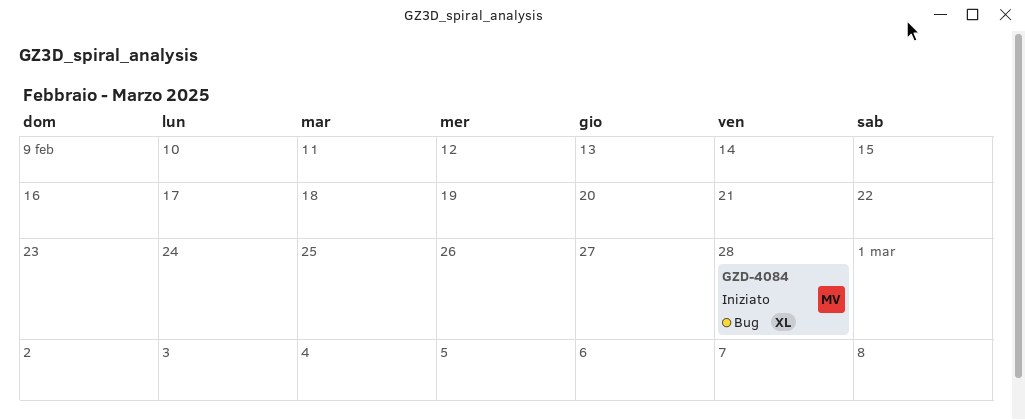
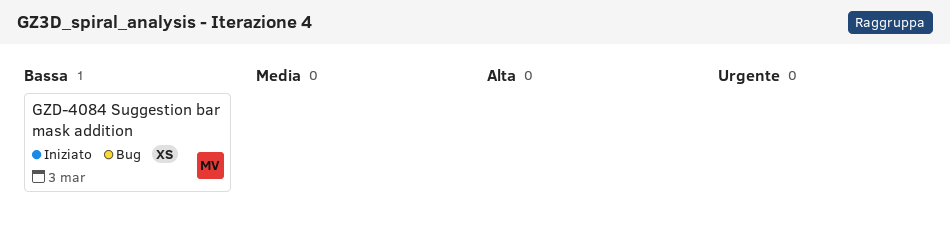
GZD-4084, estimate: XL -> XS
GZD-4084, due: Feb 28 -> Mar 3

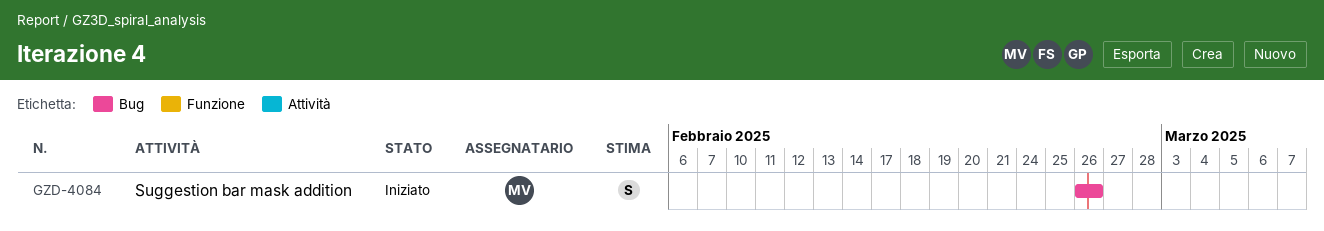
GZD-4084, estimate: XS -> S
GZD-4084, due: Mar 3 -> Feb 26

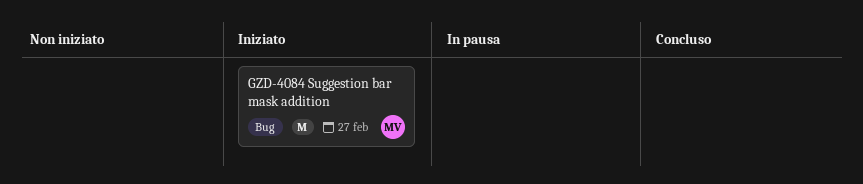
GZD-4084, estimate: S -> M
GZD-4084, due: Feb 26 -> Feb 27

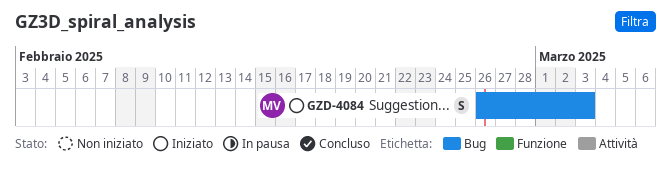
GZD-4084, estimate: M -> S
GZD-4084, due: Feb 27 -> Mar 3

